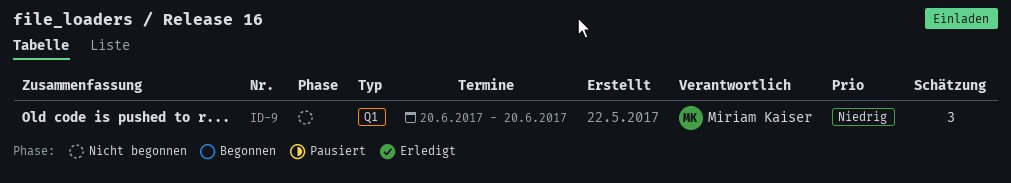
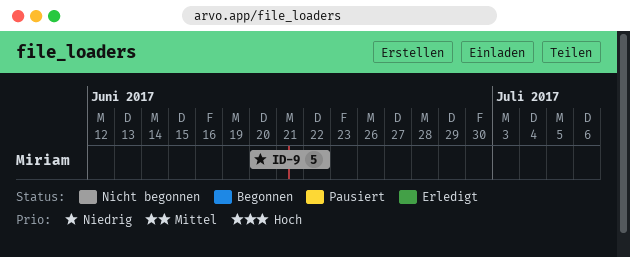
ID-9, estimate: 3 -> 5
ID-9, due: Jun 20 -> Jun 22

